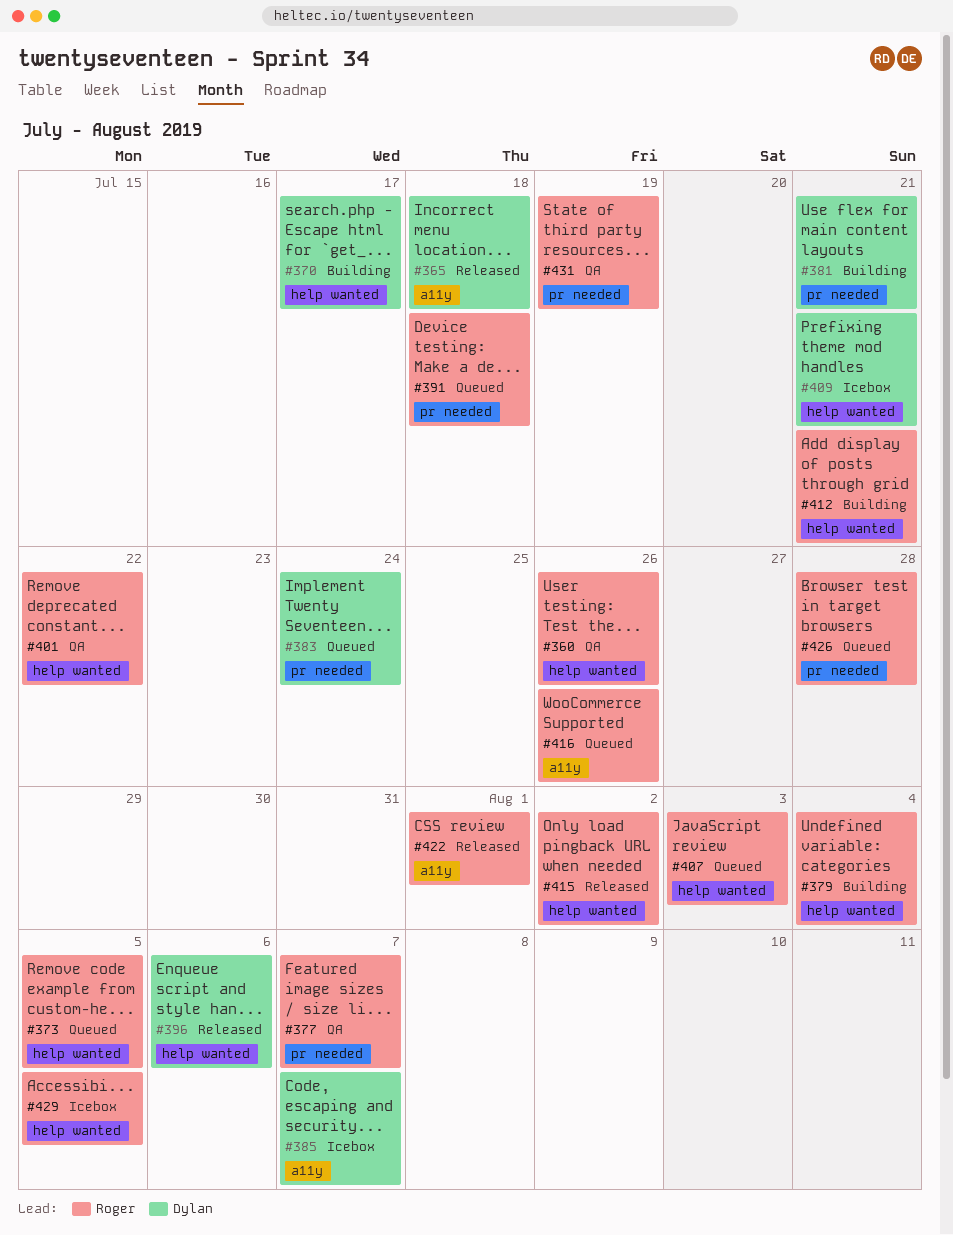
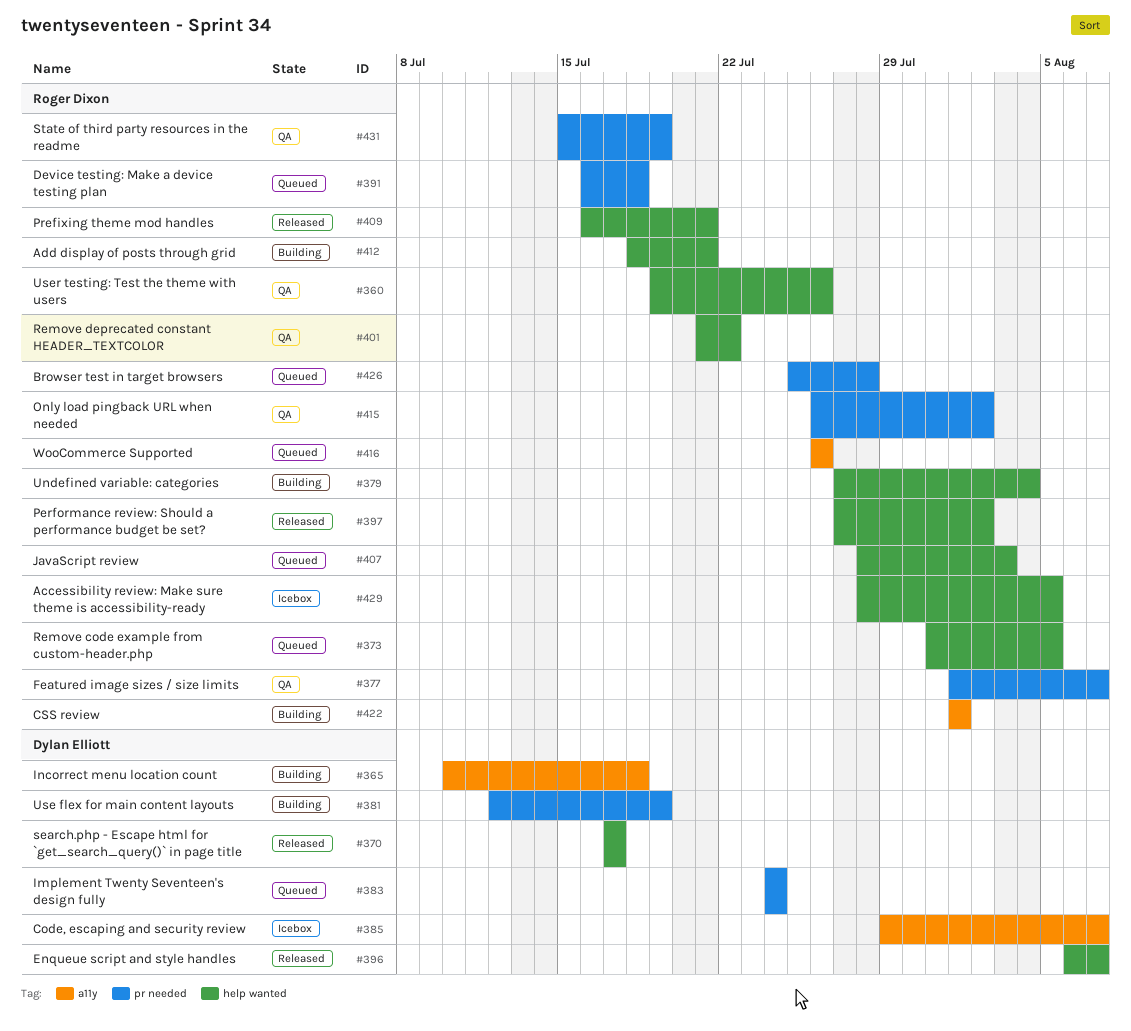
#365, status: Released -> Building
#370, status: Building -> Released
#381, due: Jul 21 -> Jul 19
#396, due: Aug 6 -> Aug 7
#397: none -> present
#409, status: Icebox -> Released
#409, owner: Dylan Elliott -> Roger Dixon
#415, status: Released -> QA
#415, label: help wanted -> pr needed
#422, status: Released -> Building

